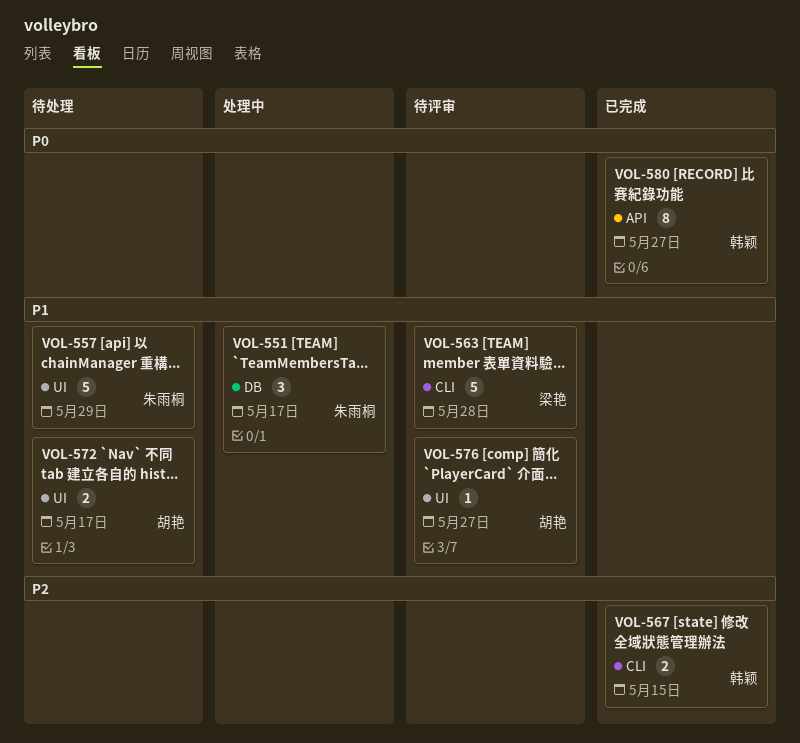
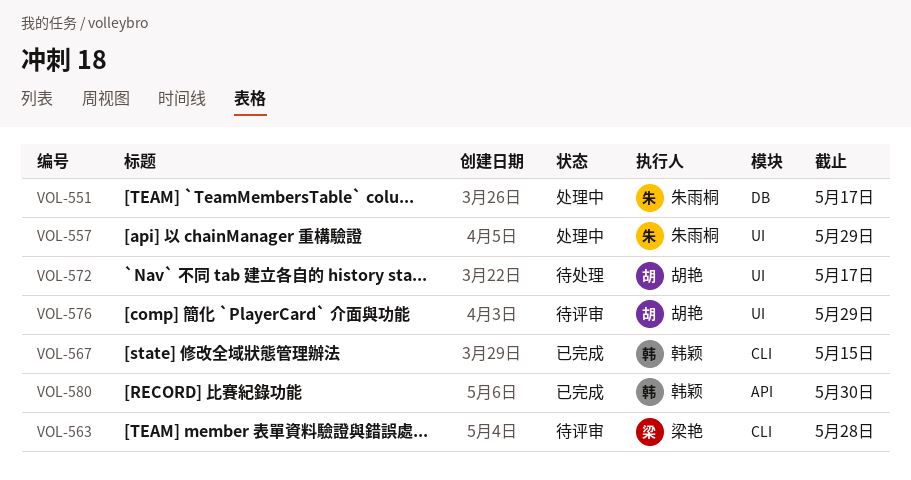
VOL-557, status: 待处理 -> 处理中
VOL-576, due: May 27 -> May 29
VOL-580, due: May 27 -> May 30

